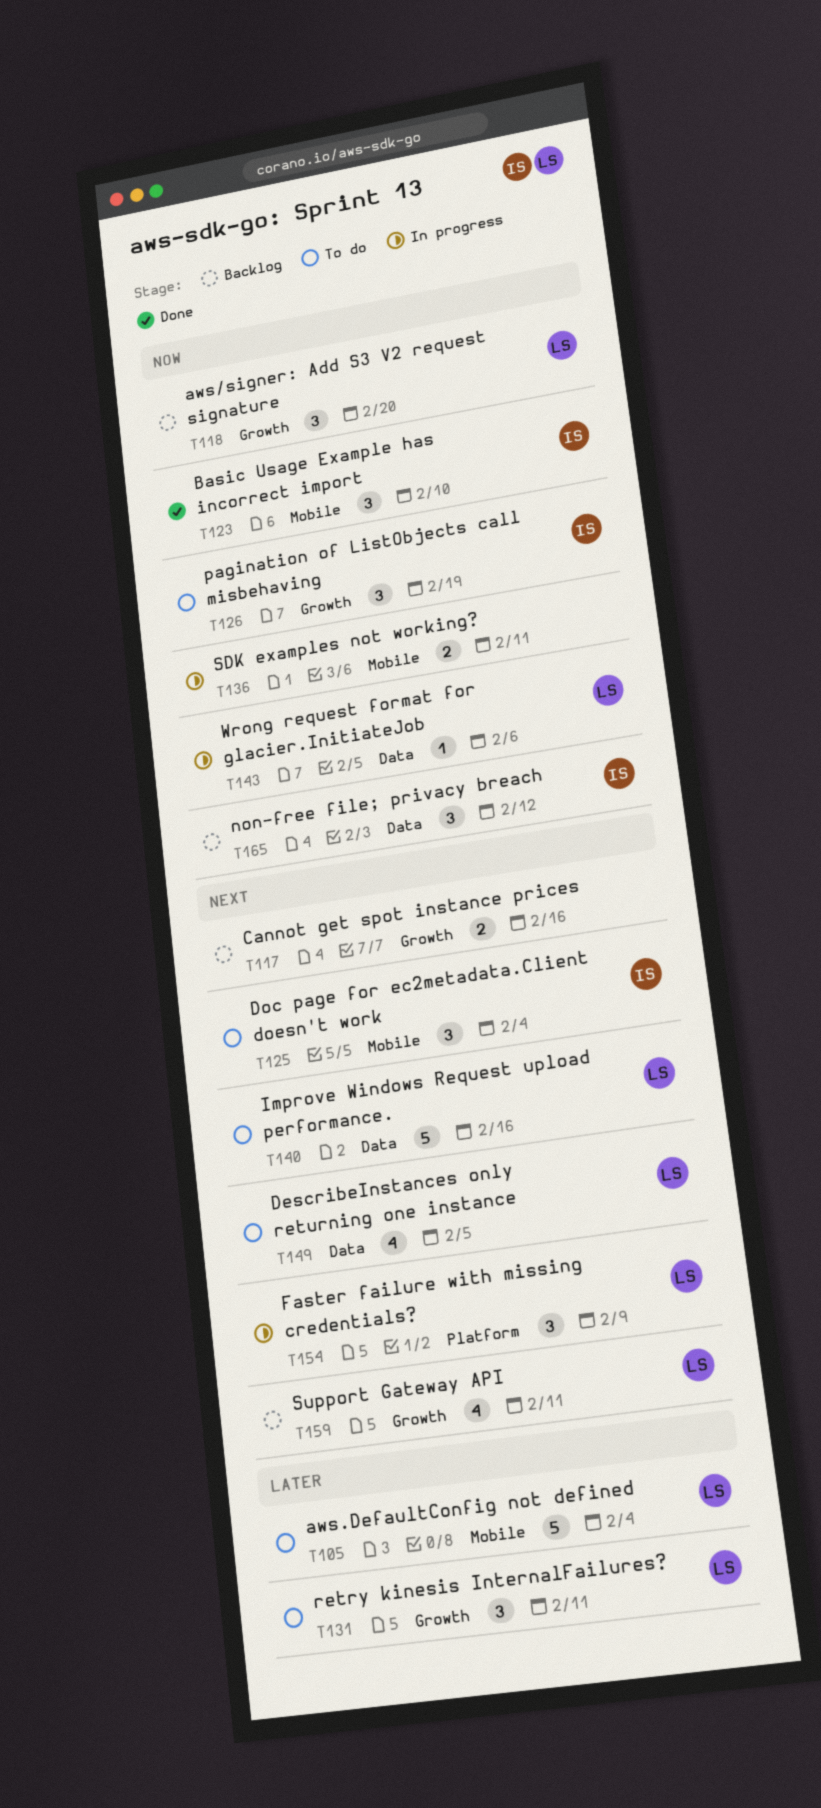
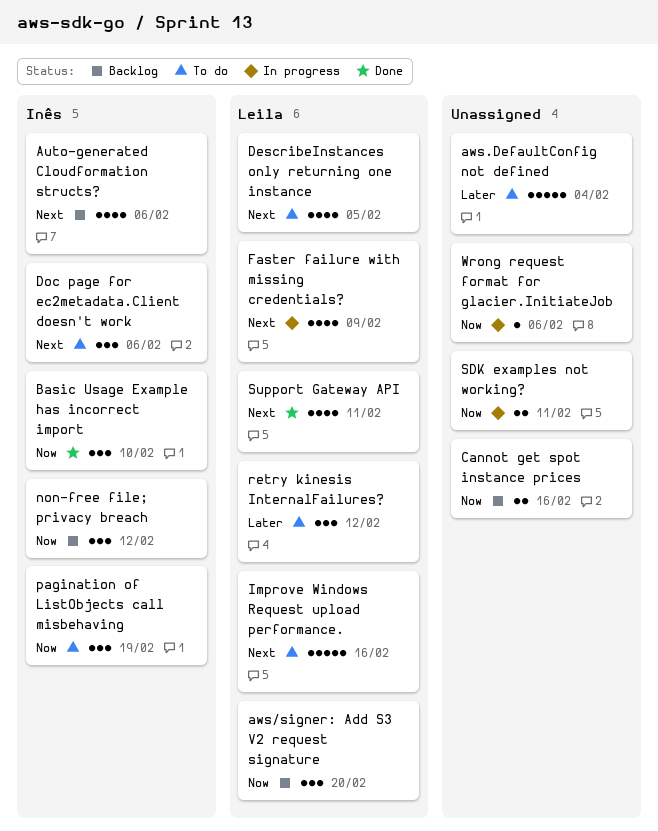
Auto-generated Cloudformation structs?: none -> present
aws.DefaultConfig not defined, owner: Leila -> none
Cannot get spot instance prices, priority: Next -> Now
Doc page for ec2metadata.Client doesn't work, due: Feb 4 -> Feb 6
Faster failure with missing credentials?, estimate: 3 -> 4
retry kinesis InternalFailures?, due: Feb 11 -> Feb 12
Support Gateway API, status: Backlog -> Done
Wrong request format for glacier.InitiateJob, owner: Leila -> none

